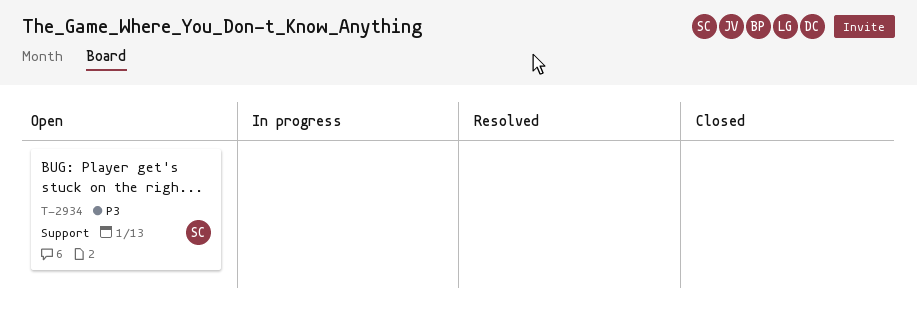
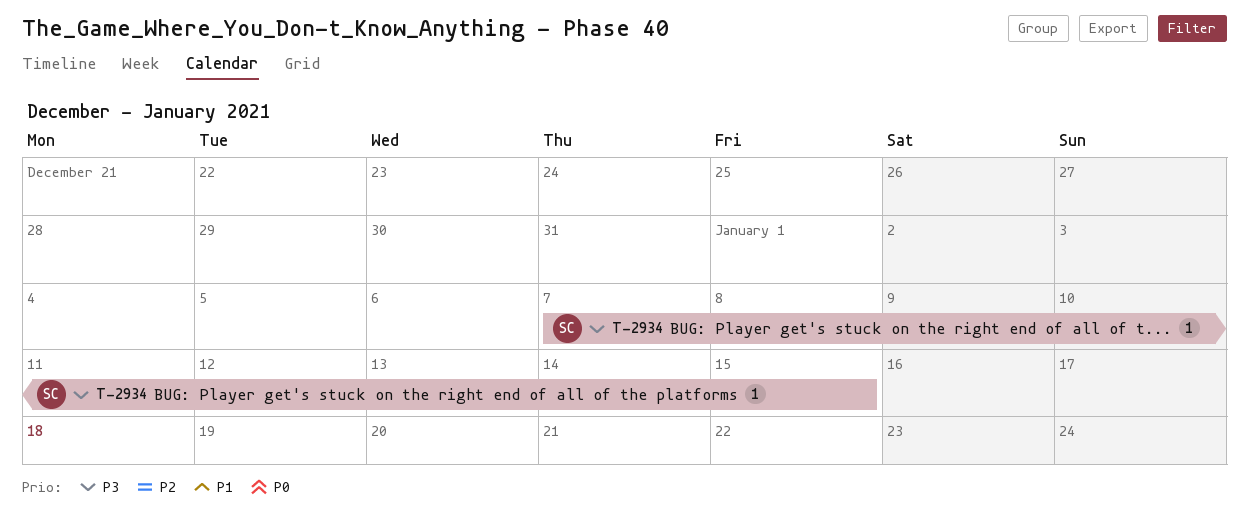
T-2934, due: Jan 13 -> Jan 15

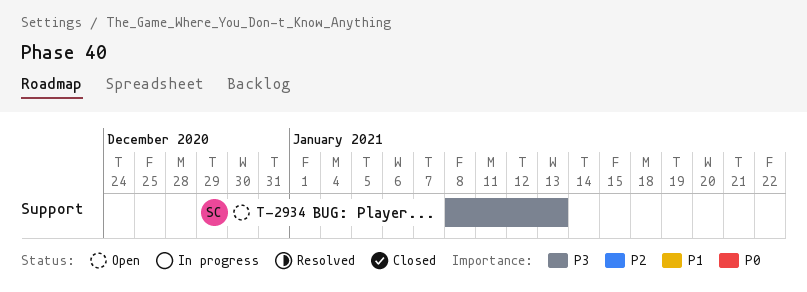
T-2934, start: Jan 7 -> Jan 8
T-2934, due: Jan 15 -> Jan 13

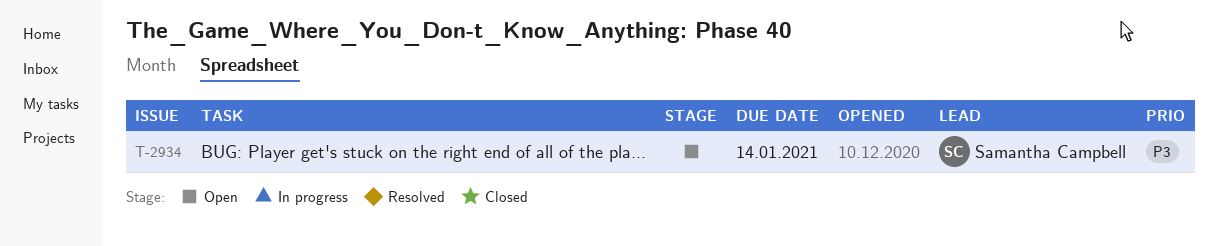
T-2934, due: Jan 13 -> Jan 14

